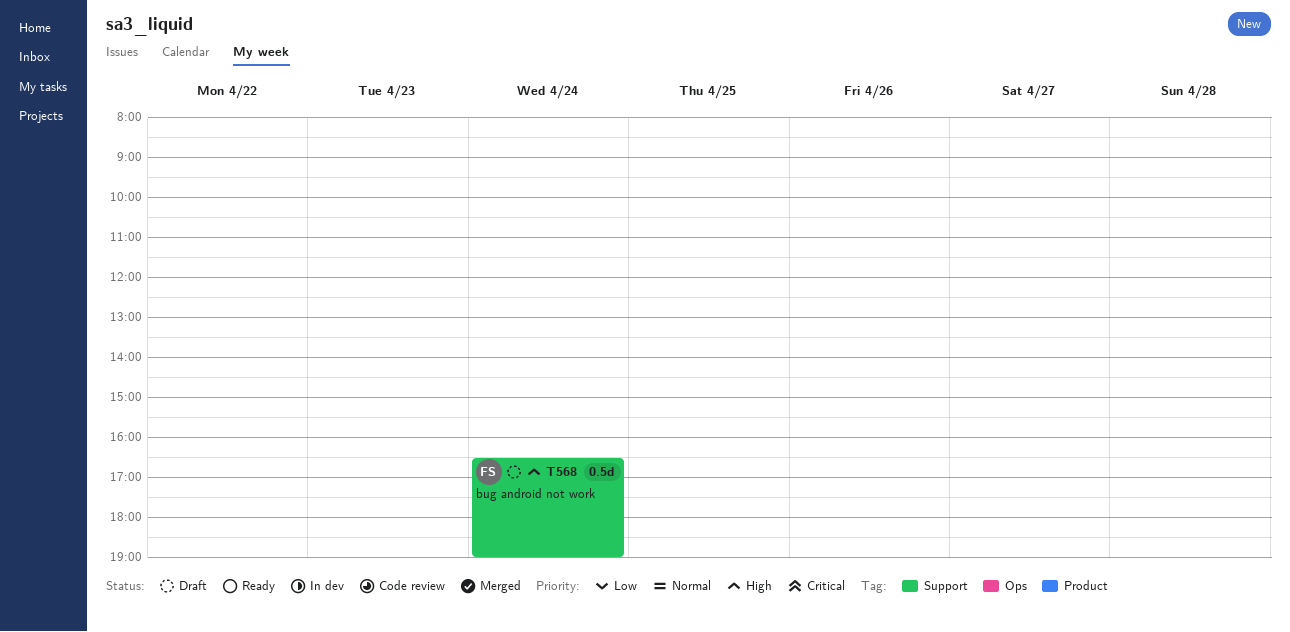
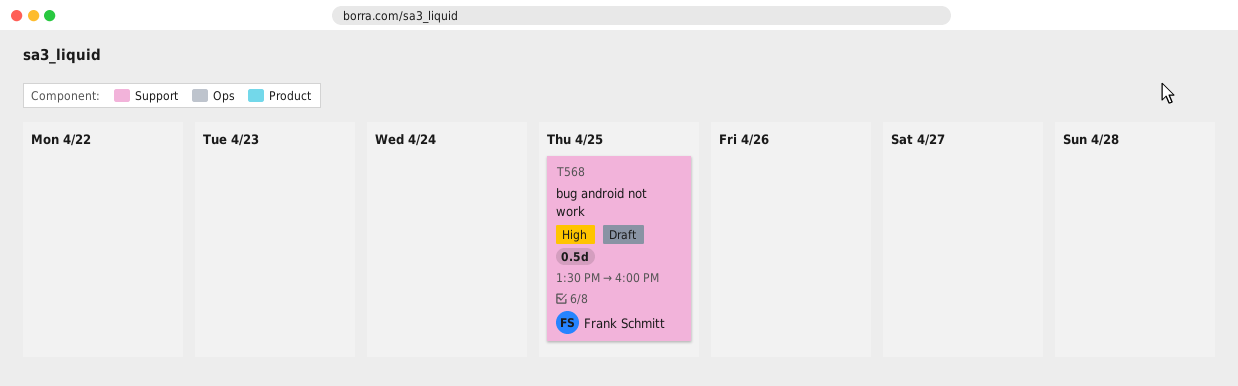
T568, day: Apr 24 -> Apr 25
T568, begins: 16:30 -> 13:30
T568, ends: 19:00 -> 16:00

